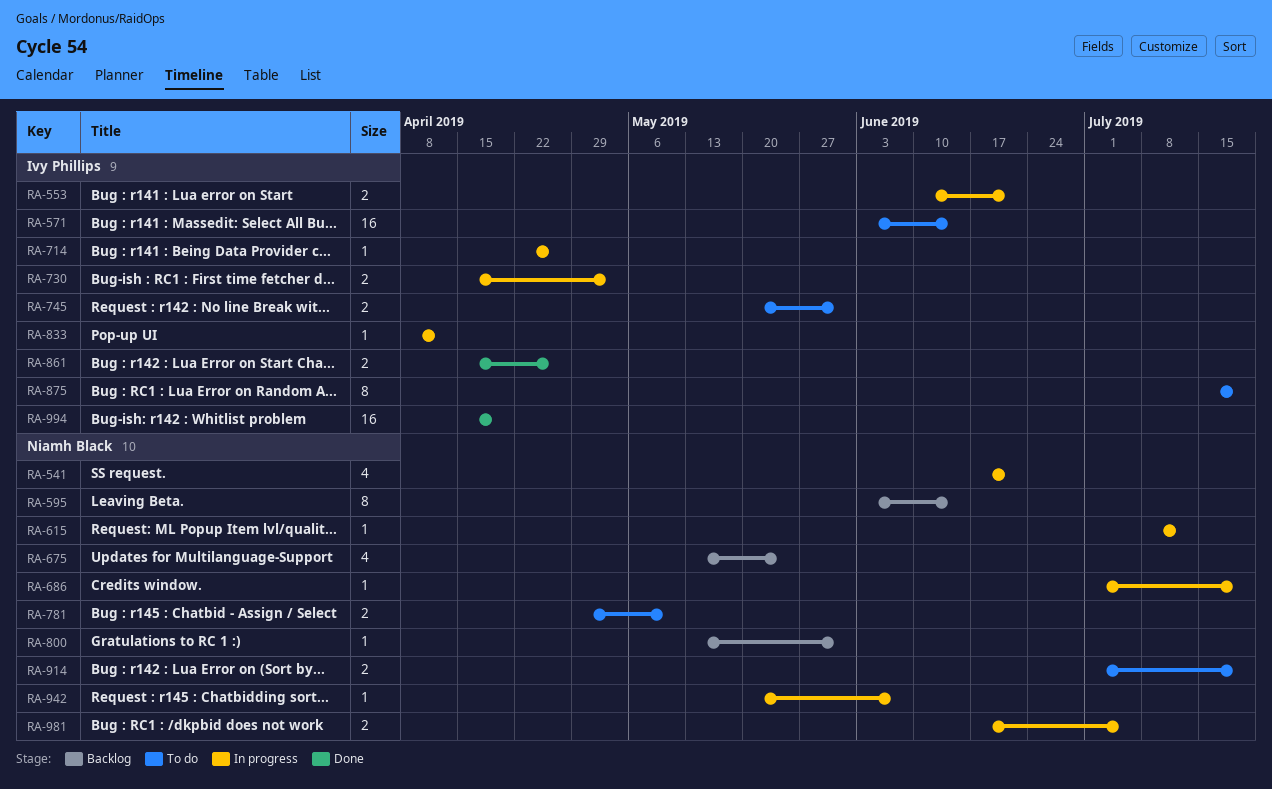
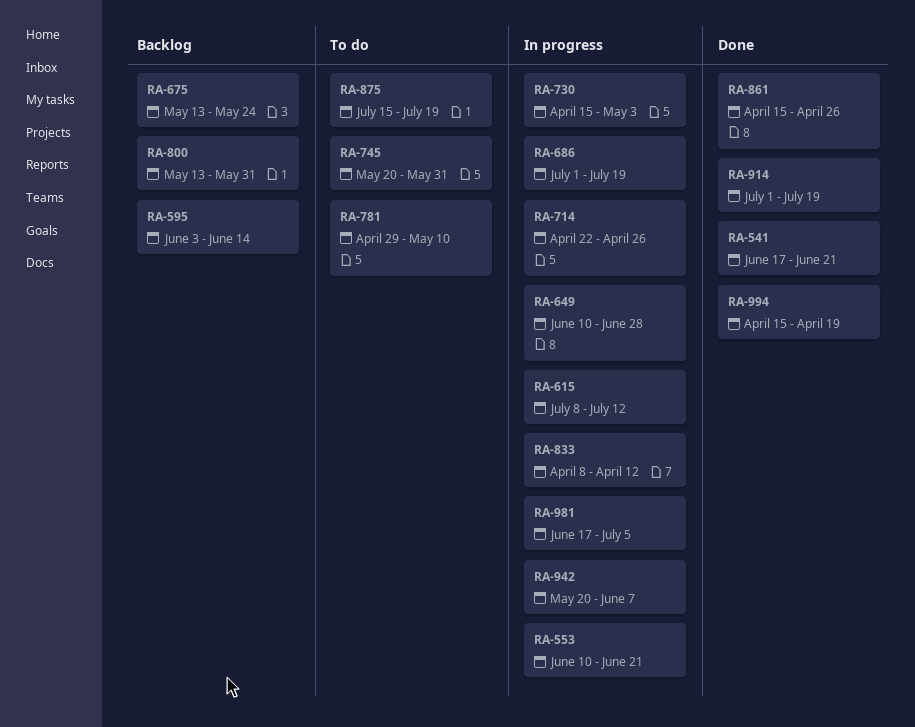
RA-541, status: In progress -> Done
RA-571: present -> none
RA-649: none -> present
RA-914, status: To do -> Done

